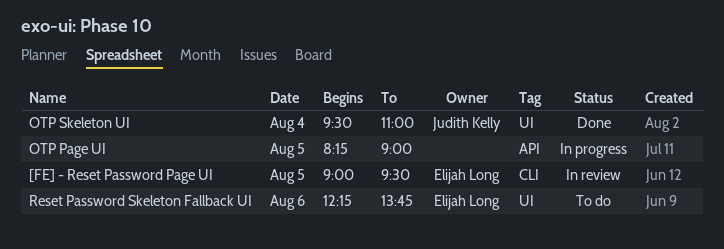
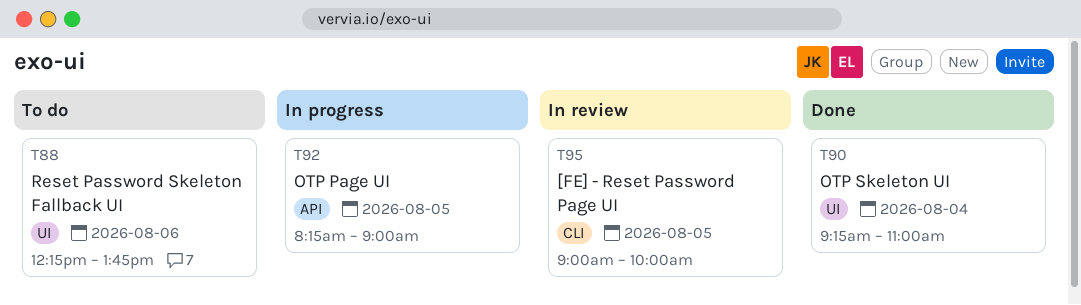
[FE] - Reset Password Page UI, ends: 09:30 -> 10:00
OTP Skeleton UI, begins: 09:30 -> 09:15

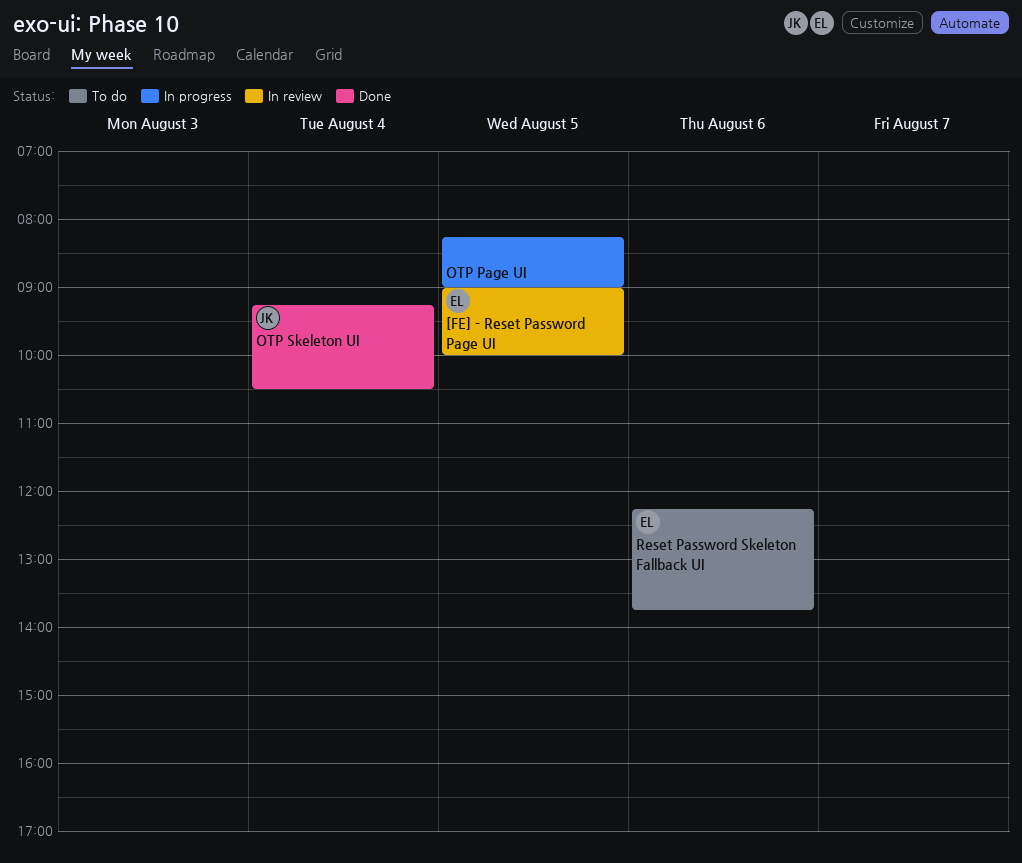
OTP Skeleton UI, ends: 11:00 -> 10:30

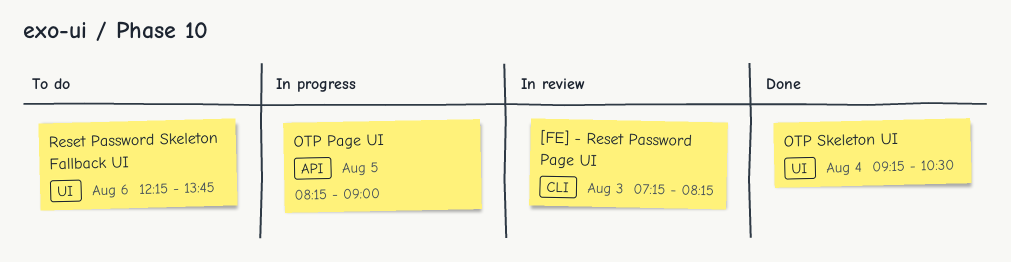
[FE] - Reset Password Page UI, day: Aug 5 -> Aug 3
[FE] - Reset Password Page UI, begins: 09:00 -> 07:15
[FE] - Reset Password Page UI, ends: 10:00 -> 08:15

